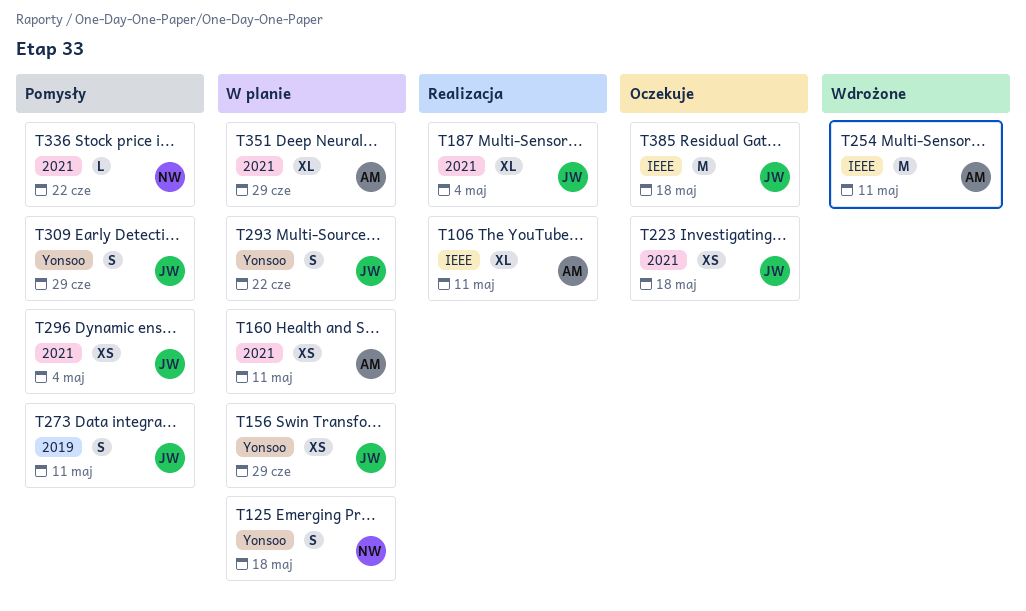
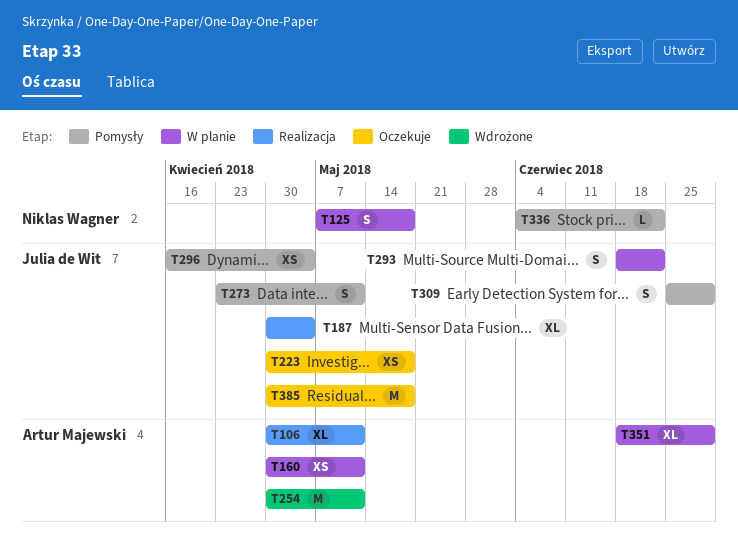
T156: present -> none

